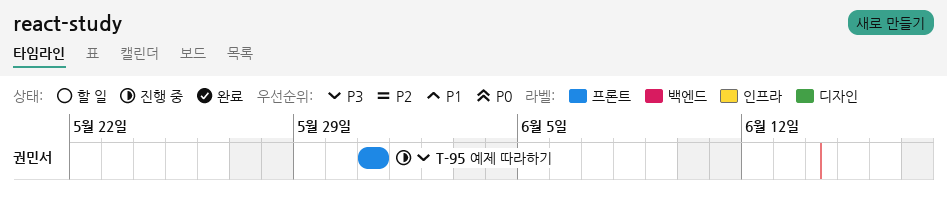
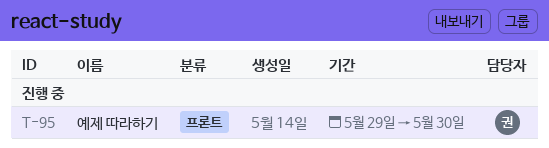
T-95, start: May 31 -> May 29
T-95, due: May 31 -> May 30

